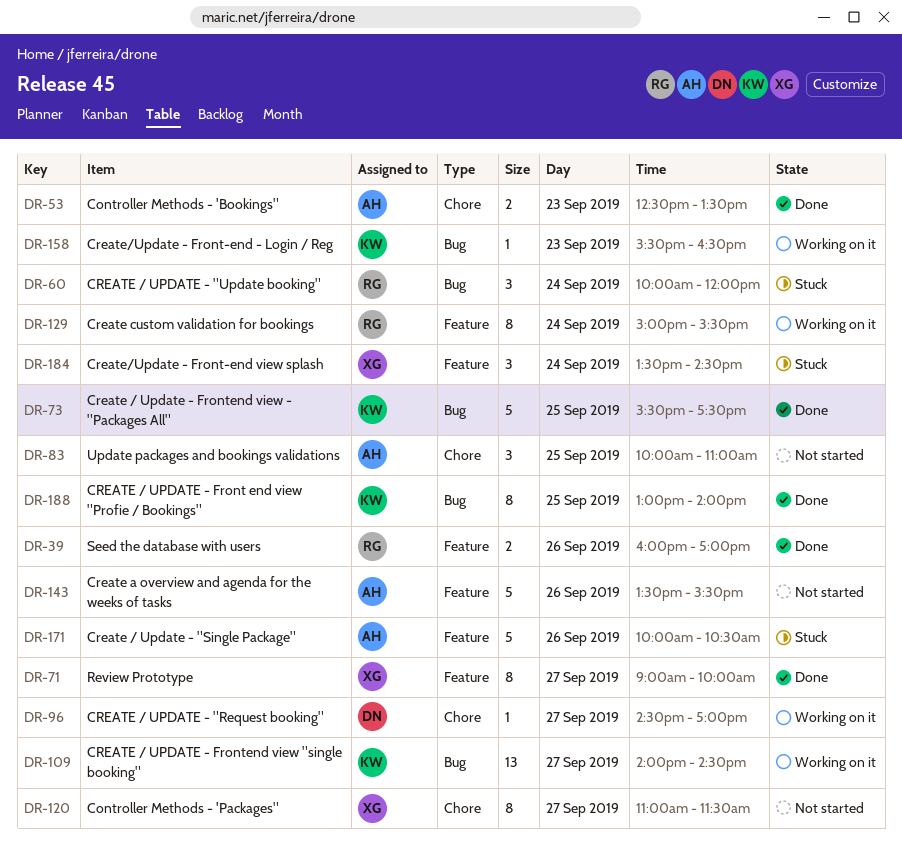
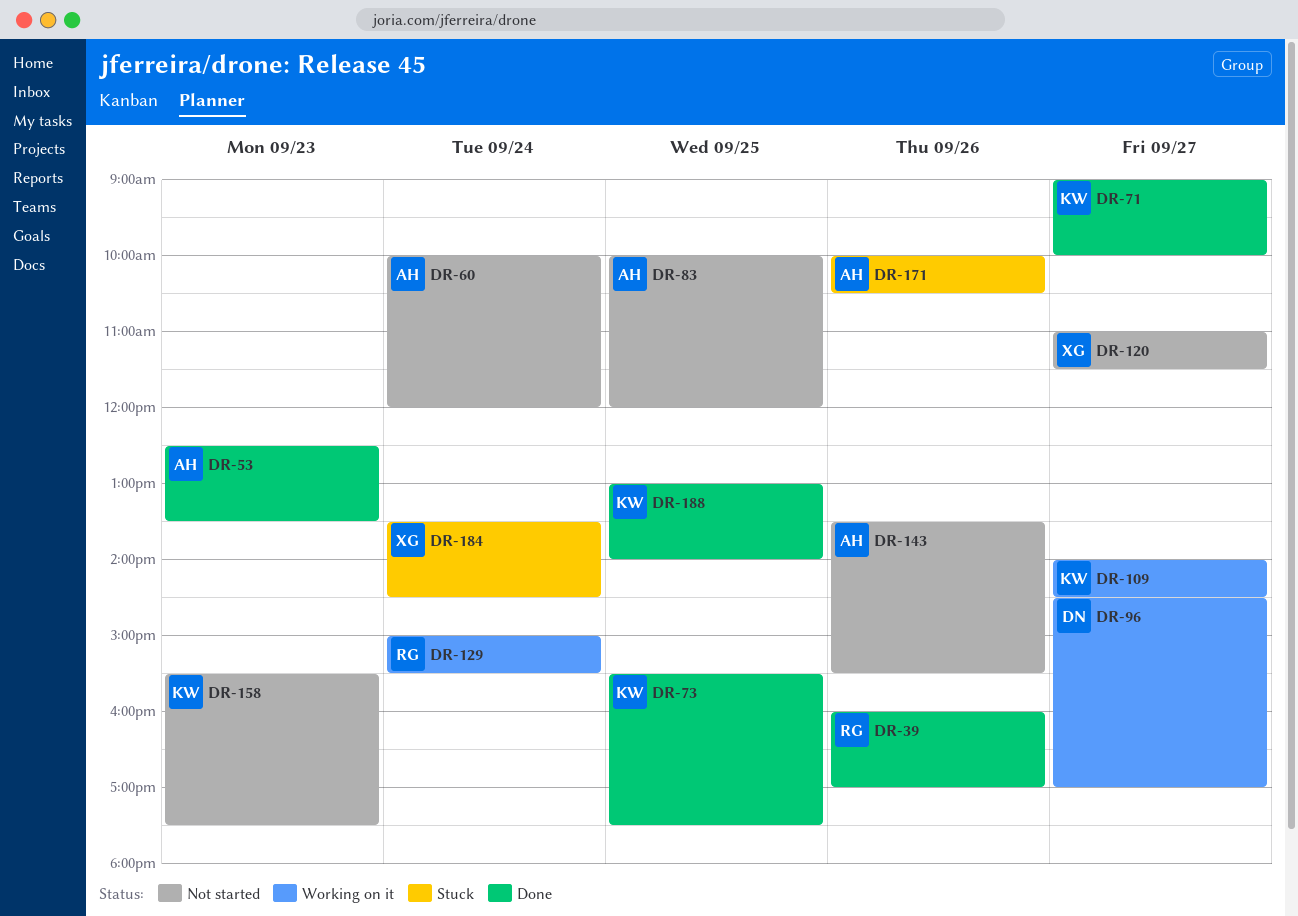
DR-60, status: Stuck -> Not started
DR-60, owner: RG -> AH
DR-71, owner: XG -> KW
DR-83, ends: 11:00 -> 12:00
DR-158, status: Working on it -> Not started
DR-158, ends: 16:30 -> 17:30

